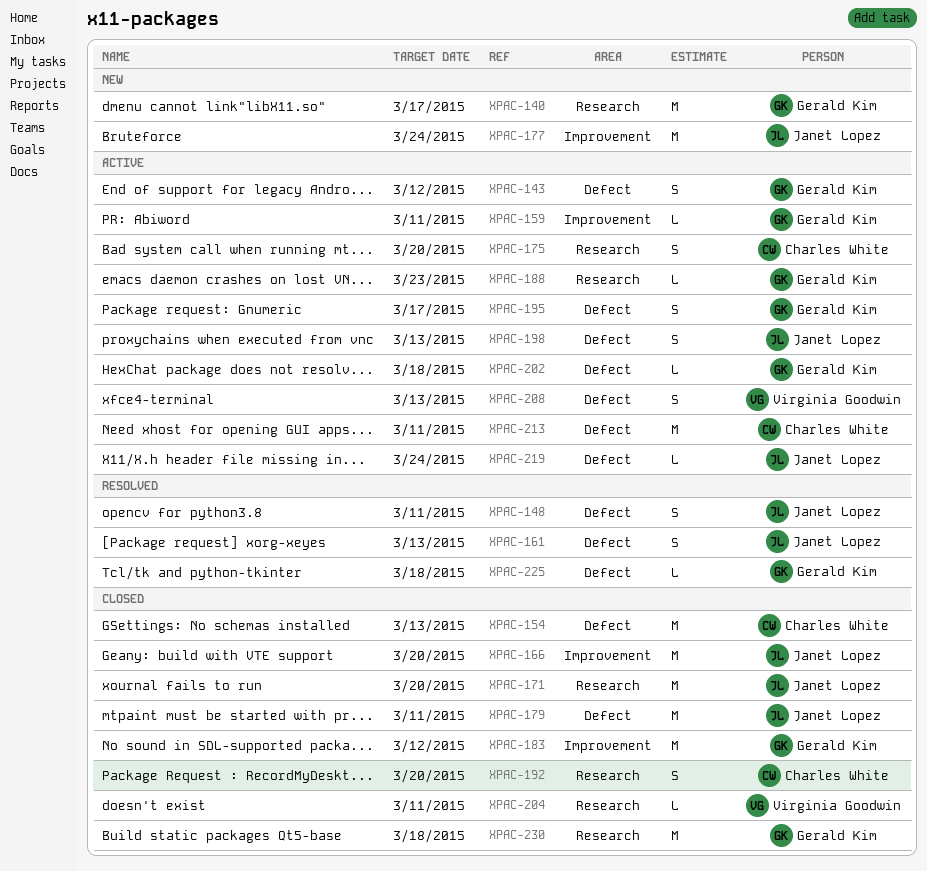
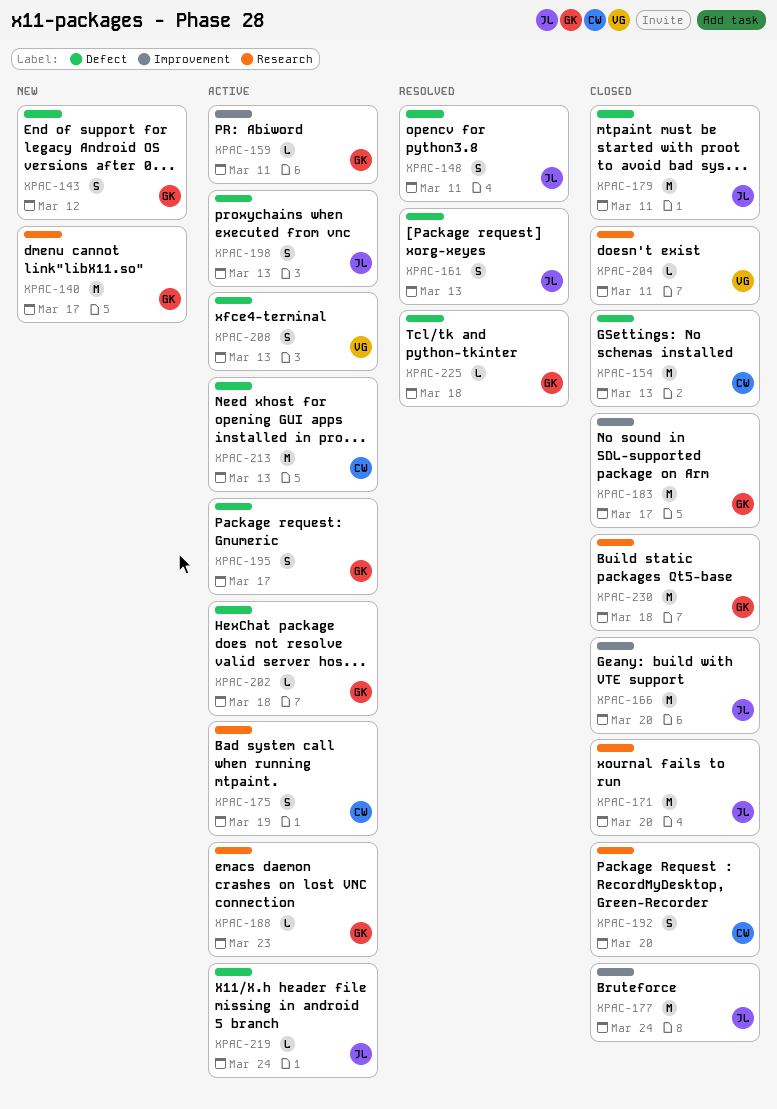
XPAC-143, status: Active -> New
XPAC-175, due: Mar 20 -> Mar 19
XPAC-177, status: New -> Closed
XPAC-183, due: Mar 12 -> Mar 17
XPAC-213, due: Mar 11 -> Mar 13

